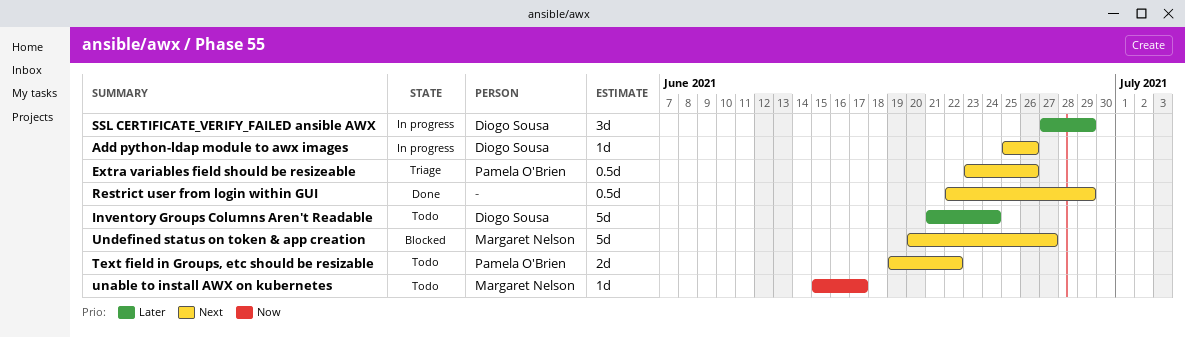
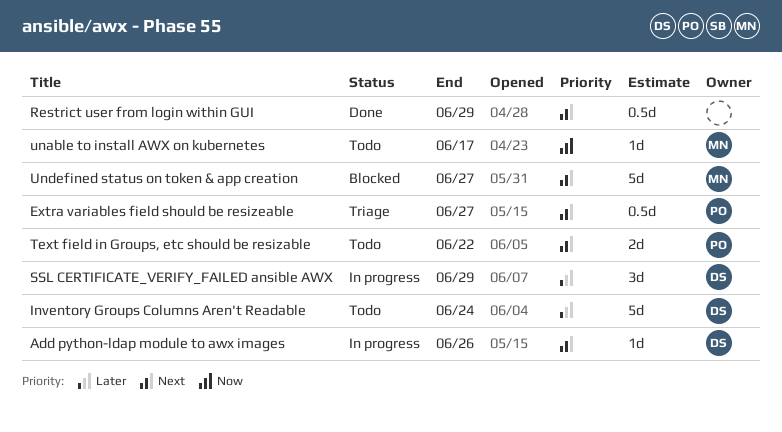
Extra variables field should be resizeable, due: Jun 26 -> Jun 27

